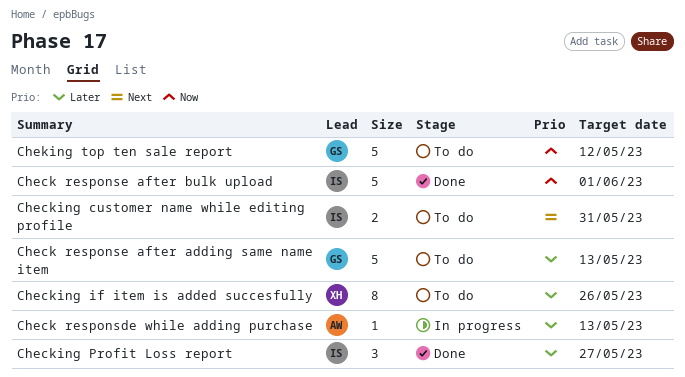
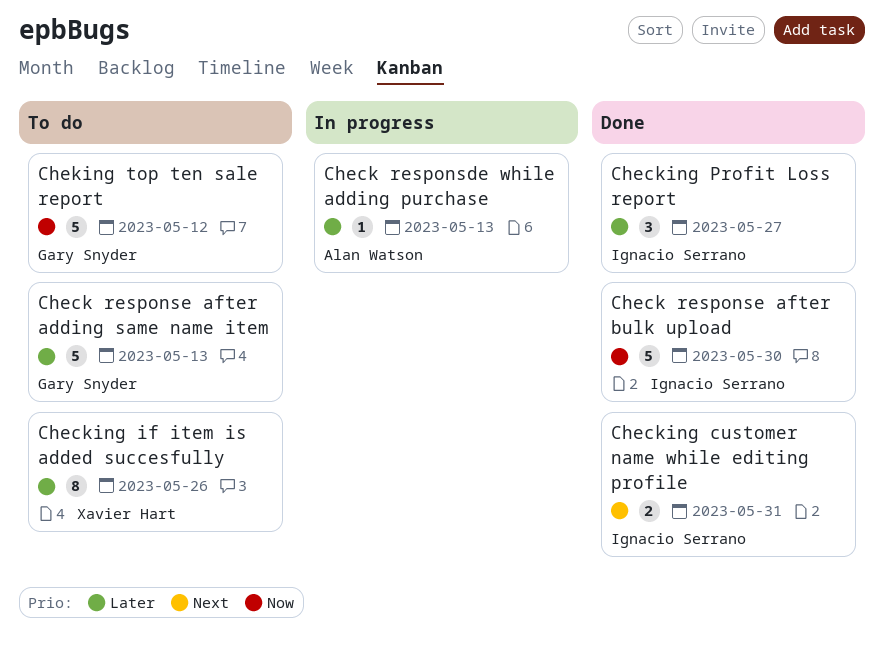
Check response after bulk upload, due: Jun 1 -> May 30
Checking customer name while editing profile, status: To do -> Done

